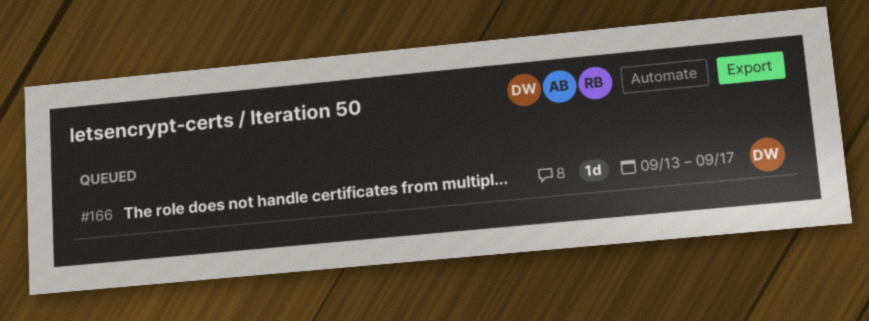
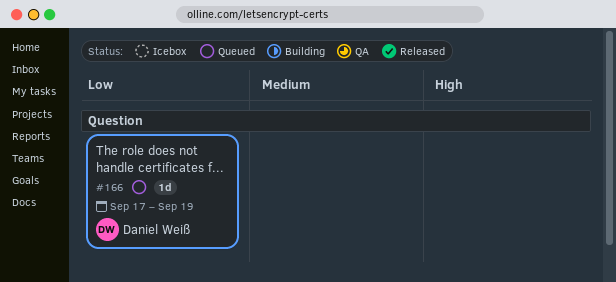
#166, start: Sep 13 -> Sep 17
#166, due: Sep 17 -> Sep 19

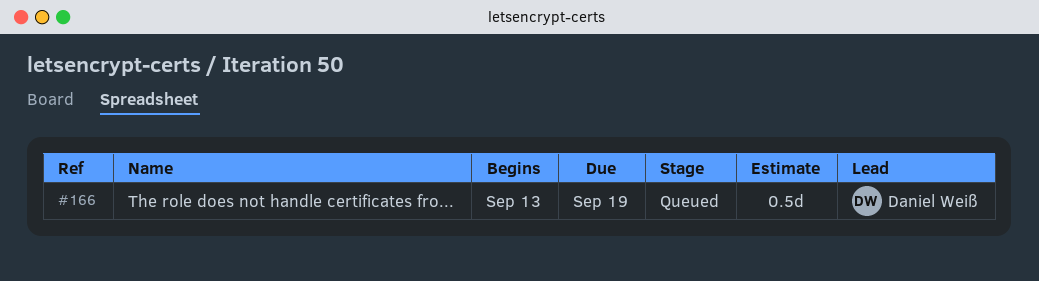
#166, estimate: 1d -> 0.5d
#166, start: Sep 17 -> Sep 13

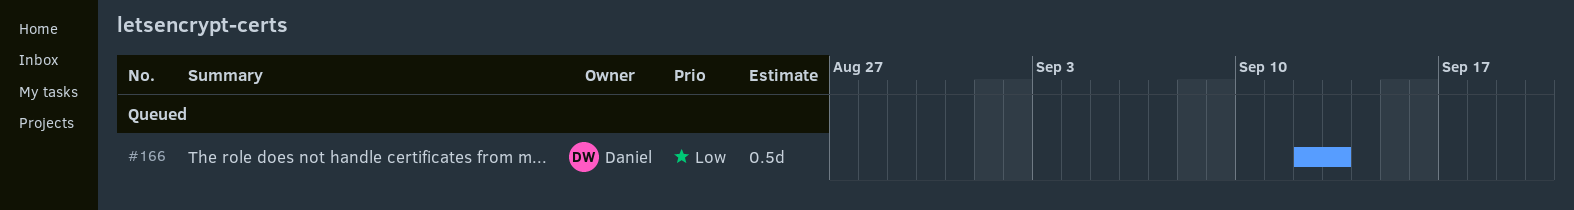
#166, start: Sep 13 -> Sep 12
#166, due: Sep 19 -> Sep 13

